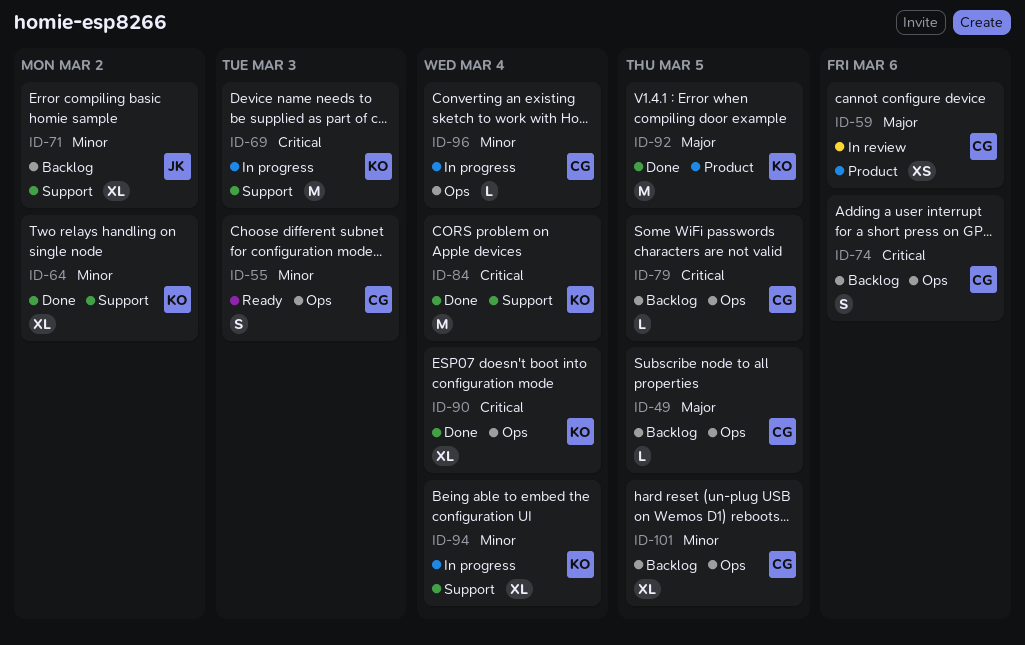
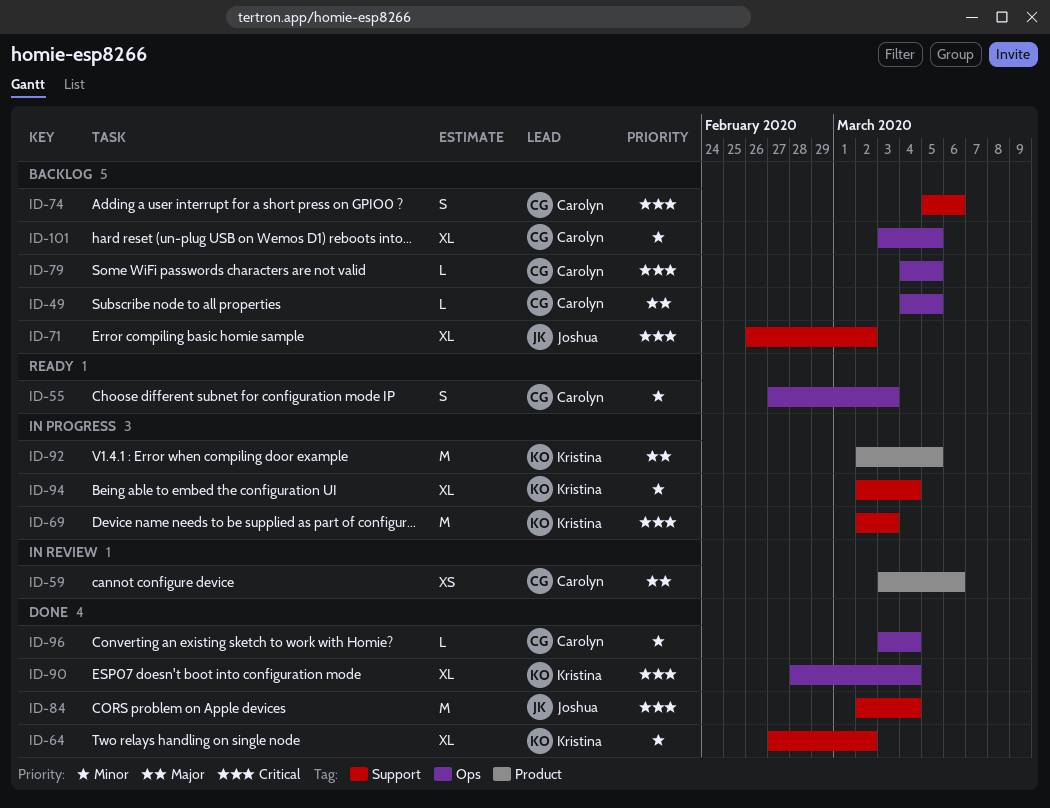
ID-71, priority: Minor -> Critical
ID-74, label: Ops -> Support
ID-84, owner: Kristina -> Joshua
ID-92, status: Done -> In progress
ID-96, status: In progress -> Done

